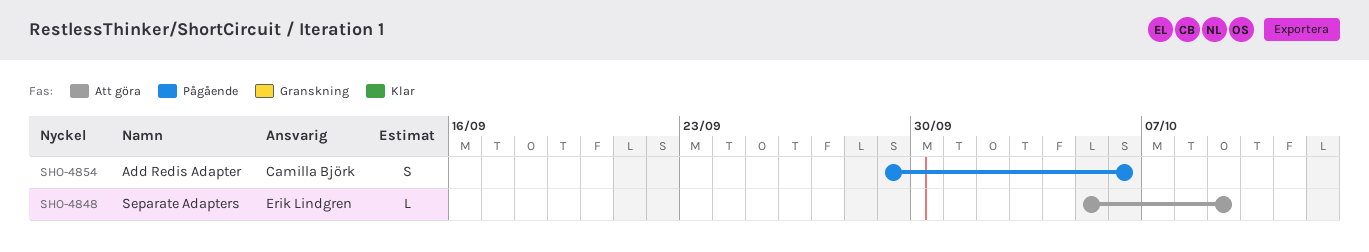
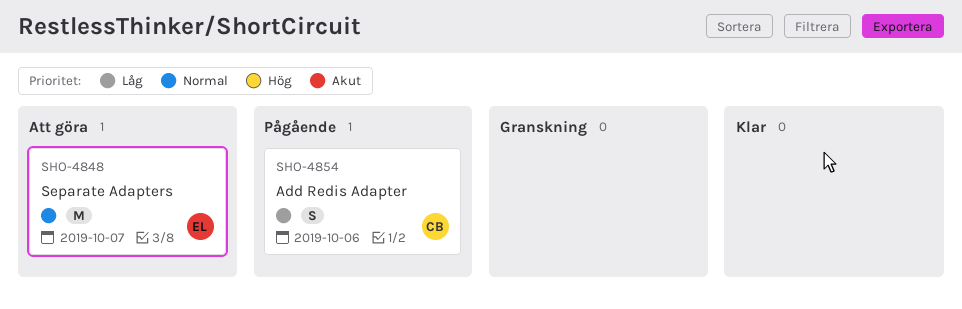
SHO-4848, estimate: L -> M
SHO-4848, due: Oct 9 -> Oct 7

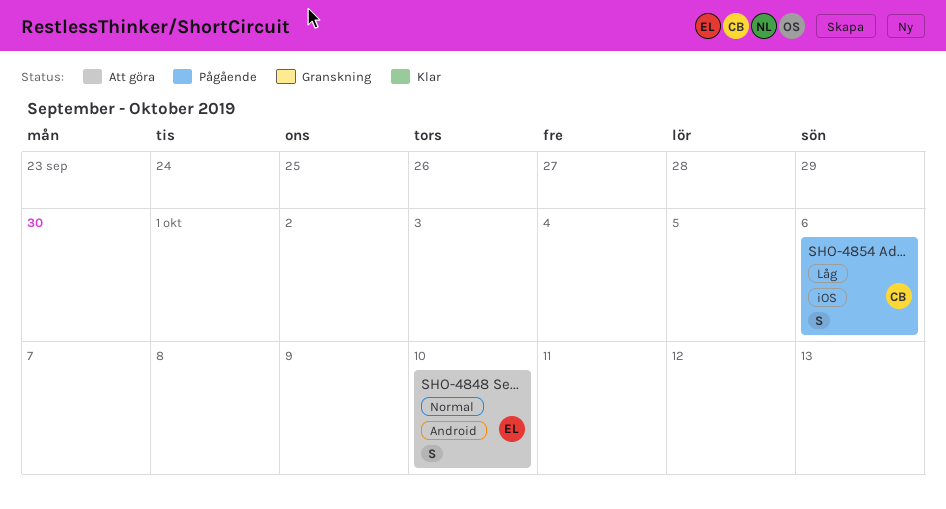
SHO-4848, estimate: M -> S
SHO-4848, due: Oct 7 -> Oct 10

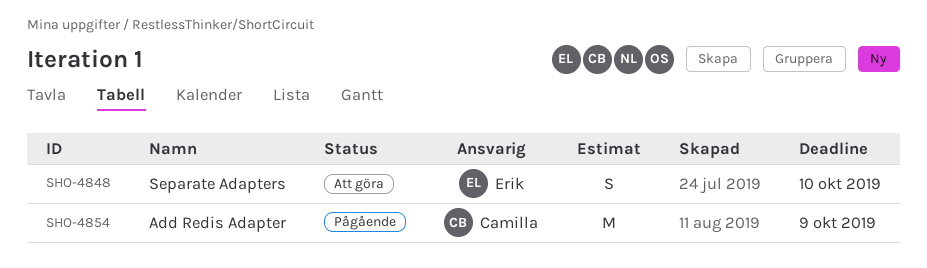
SHO-4854, estimate: S -> M
SHO-4854, due: Oct 6 -> Oct 9

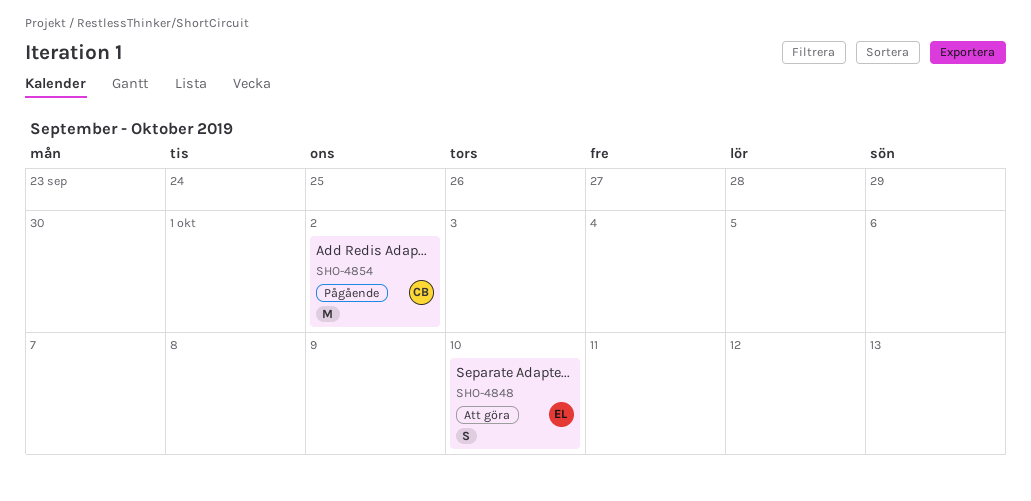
SHO-4854, due: Oct 9 -> Oct 2

